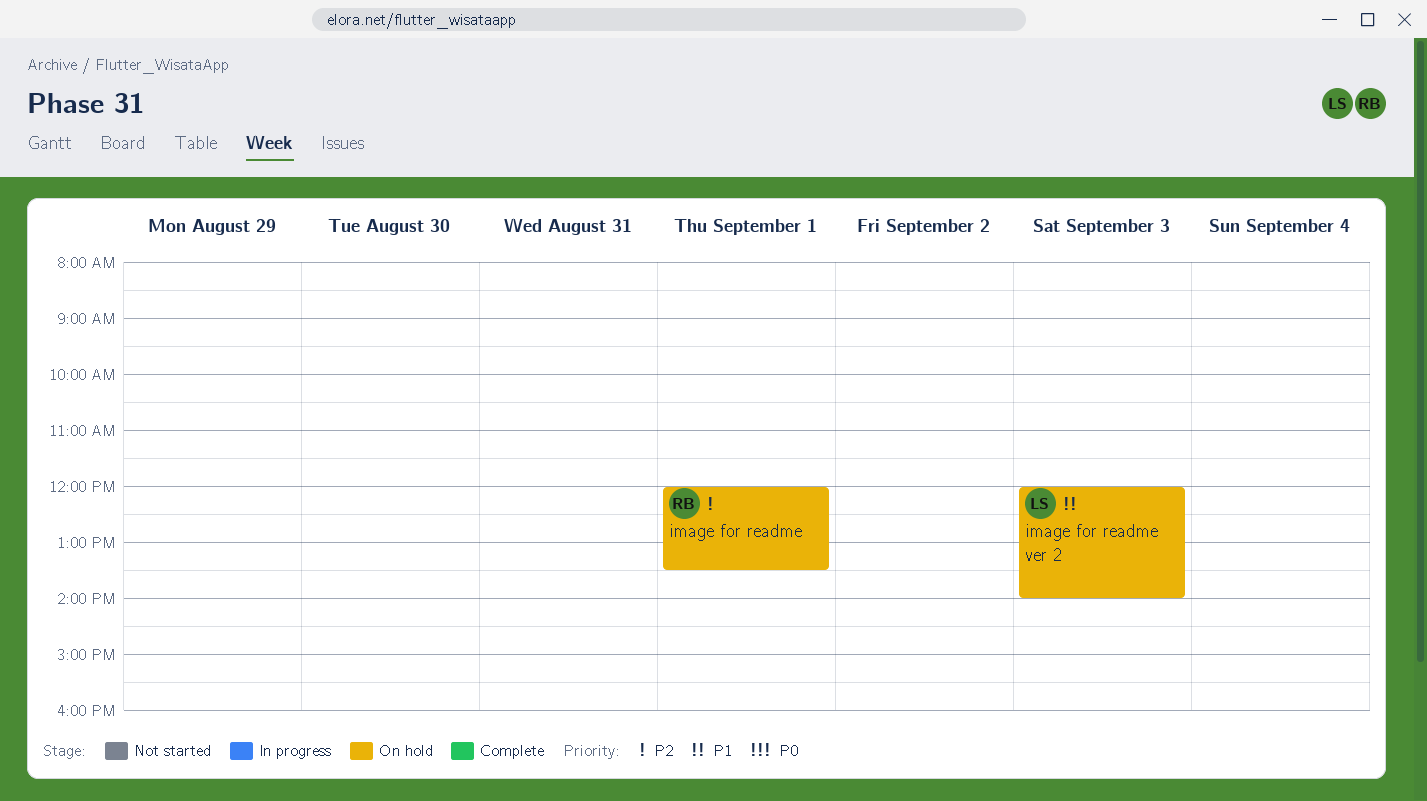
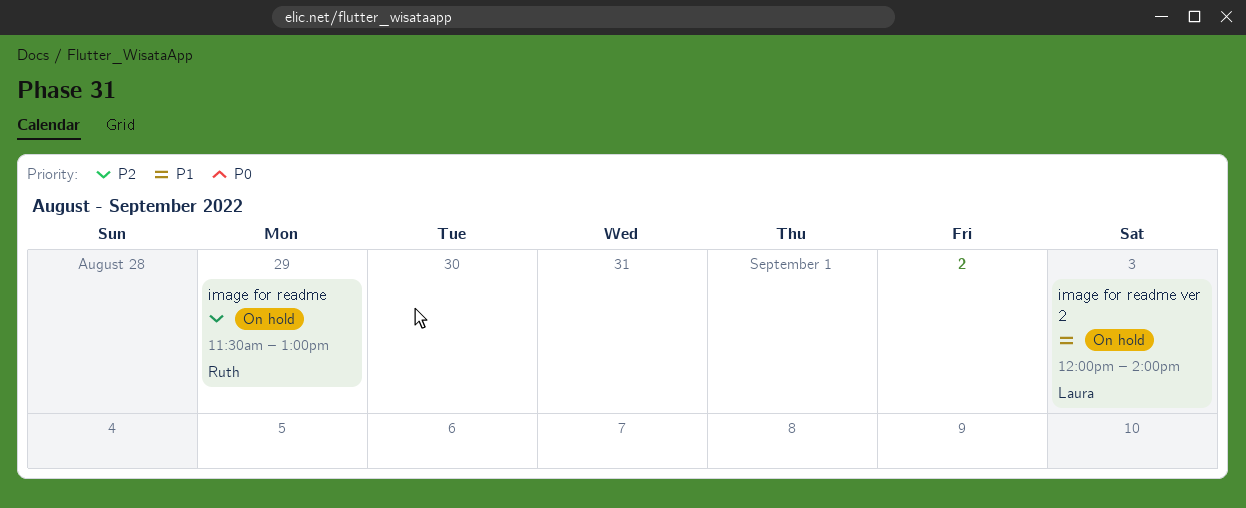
image for readme, day: Sep 1 -> Aug 29
image for readme, begins: 12:00 -> 11:30
image for readme, ends: 13:30 -> 13:00

